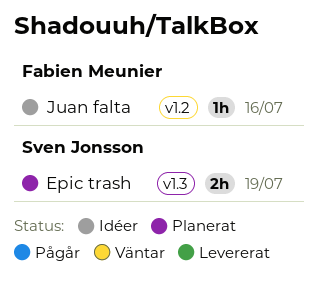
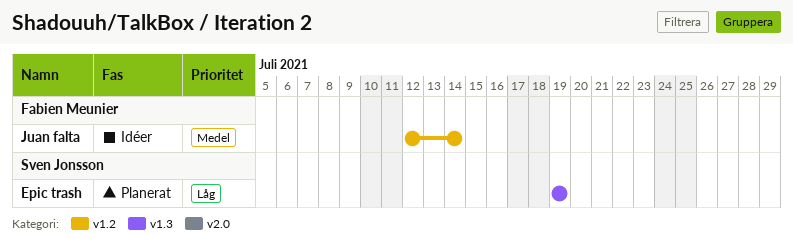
Juan falta, due: Jul 16 -> Jul 14

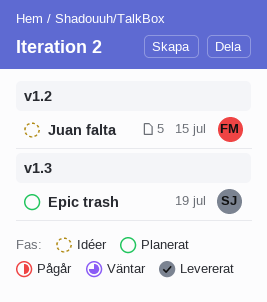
Juan falta, due: Jul 14 -> Jul 15

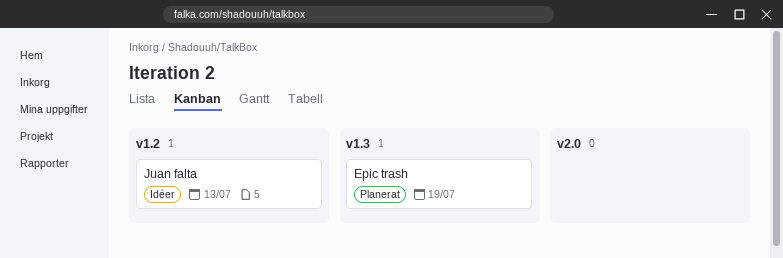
Juan falta, due: Jul 15 -> Jul 13

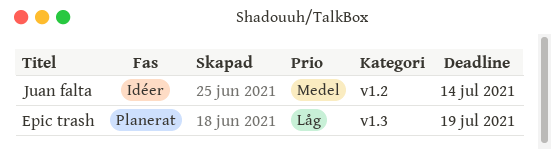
Juan falta, due: Jul 13 -> Jul 14

